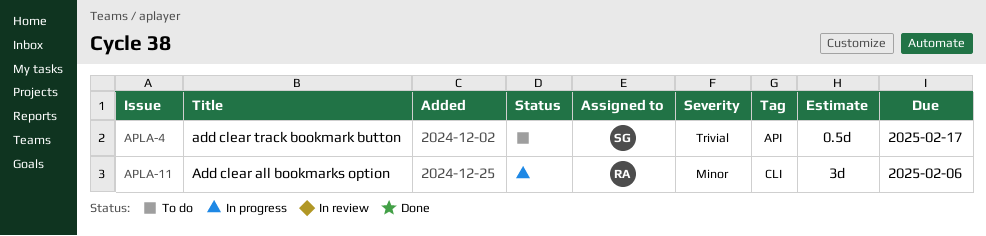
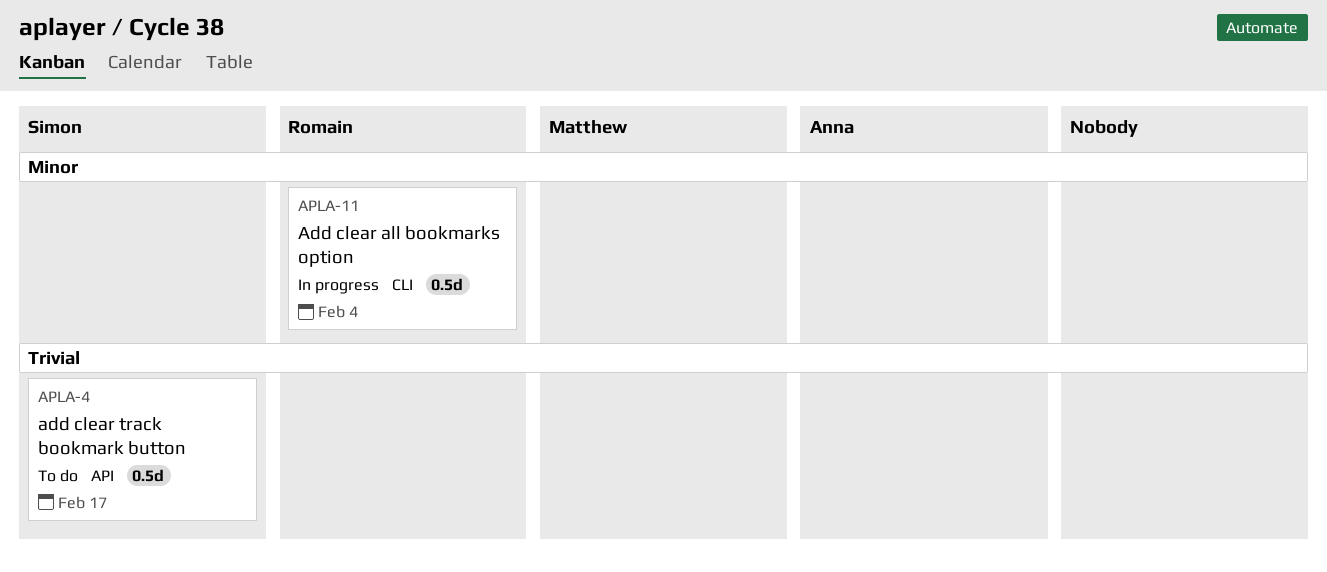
APLA-11, estimate: 3d -> 0.5d
APLA-11, due: Feb 6 -> Feb 4

